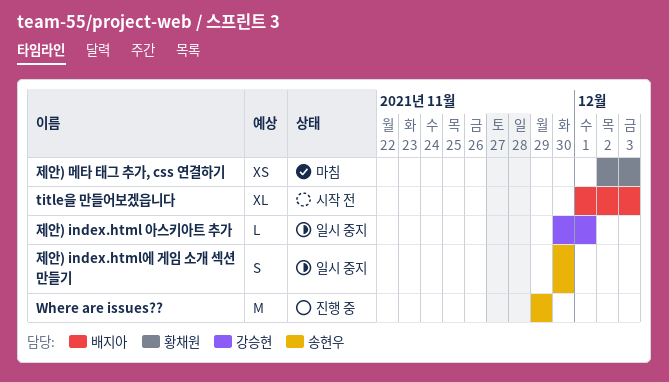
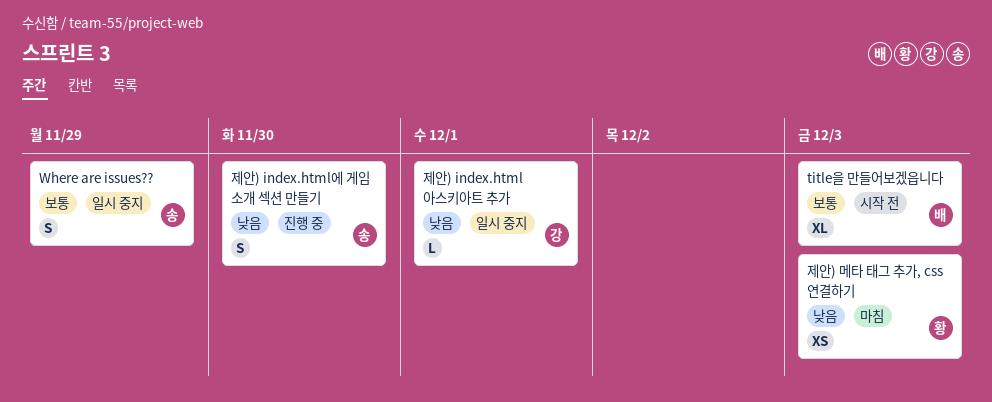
Where are issues??, status: 진행 중 -> 일시 중지
Where are issues??, estimate: M -> S
제안) index.html에 게임 소개 섹션 만들기, status: 일시 중지 -> 진행 중

